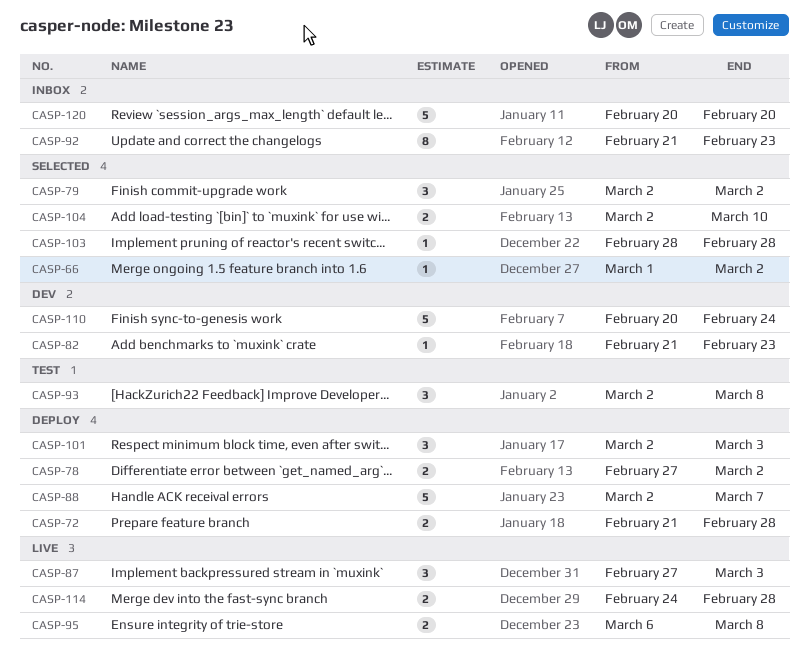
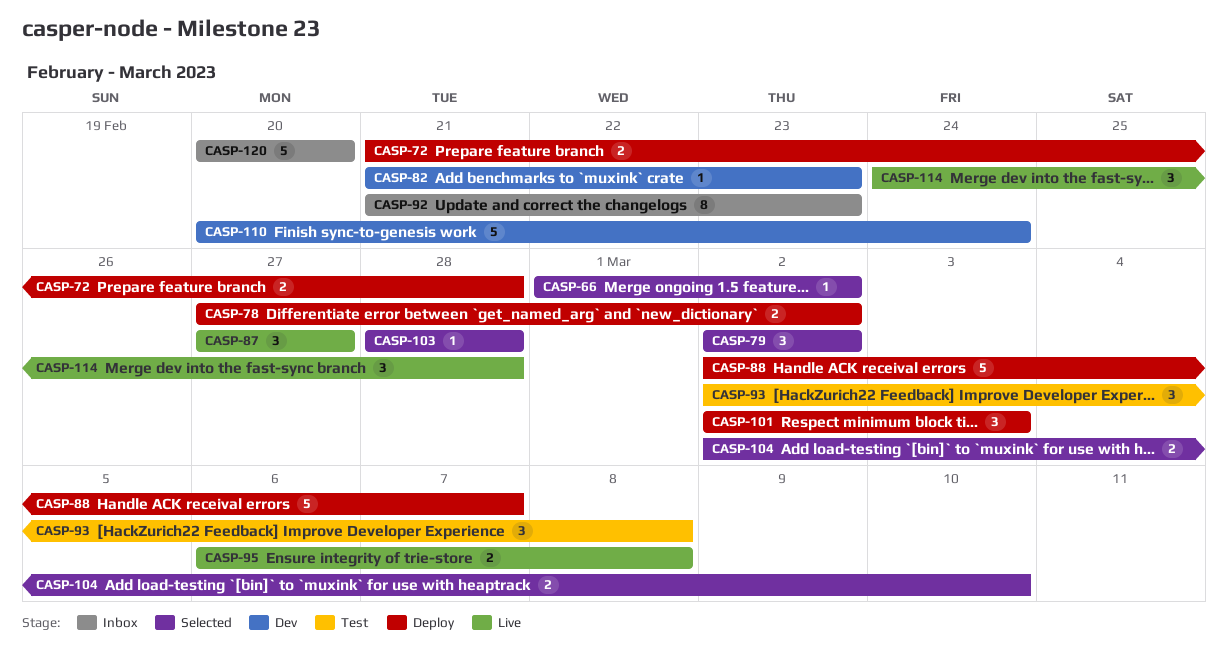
CASP-87, due: Mar 3 -> Feb 27
CASP-114, estimate: 2 -> 3

